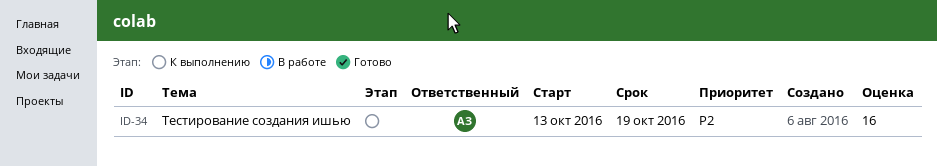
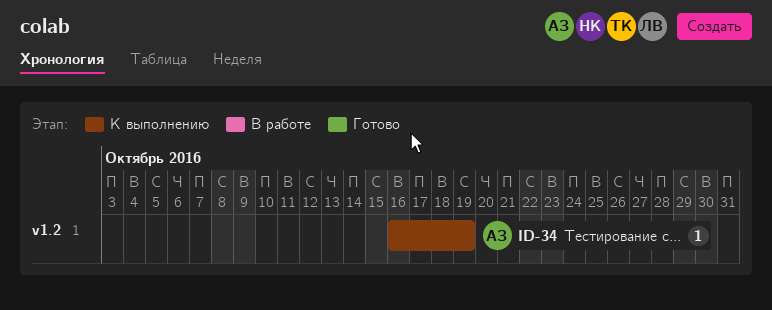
ID-34, estimate: 16 -> 1
ID-34, start: Oct 13 -> Oct 16

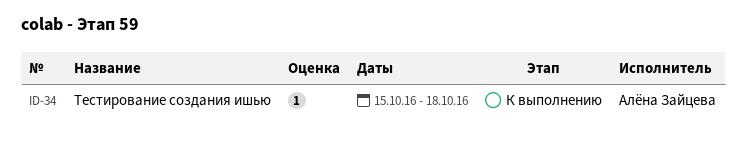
ID-34, start: Oct 16 -> Oct 15
ID-34, due: Oct 19 -> Oct 18

